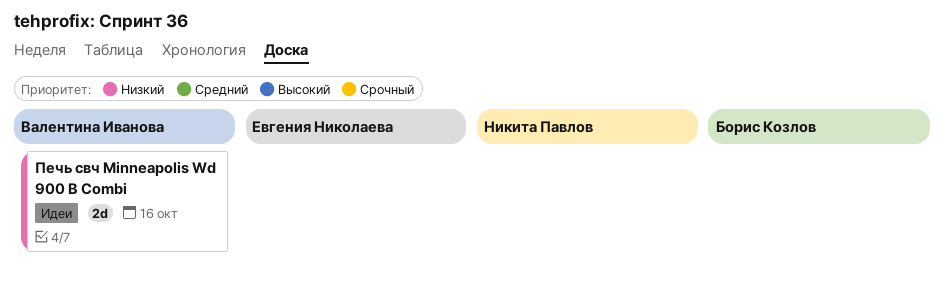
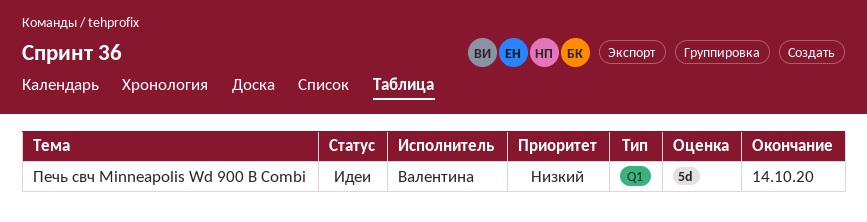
Печь свч Minneapolis Wd 900 B Combi, estimate: 2d -> 5d
Печь свч Minneapolis Wd 900 B Combi, due: Oct 16 -> Oct 14

